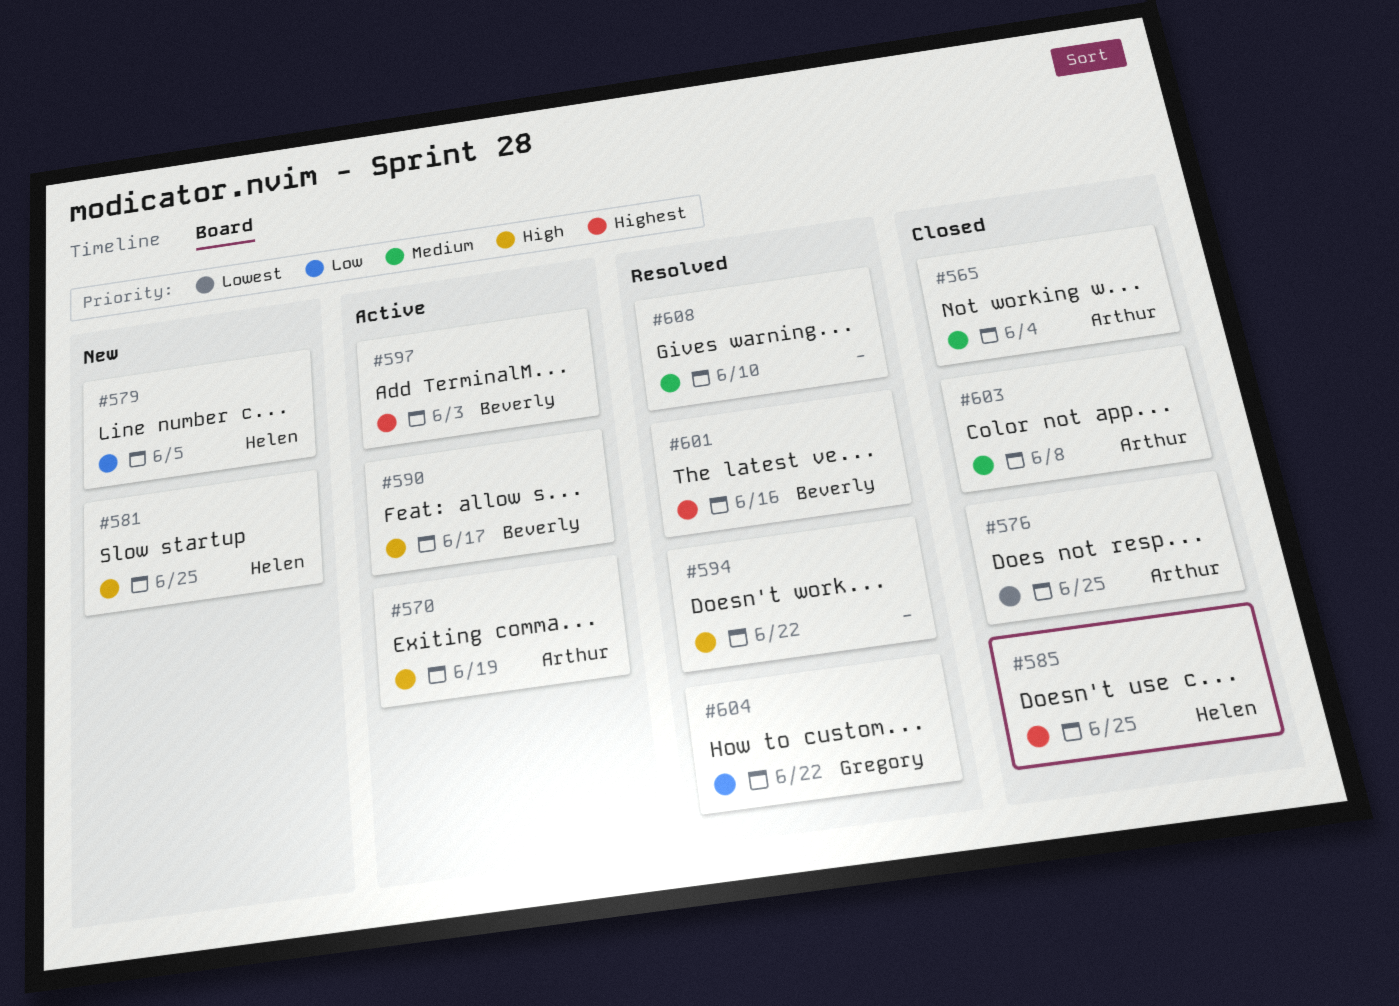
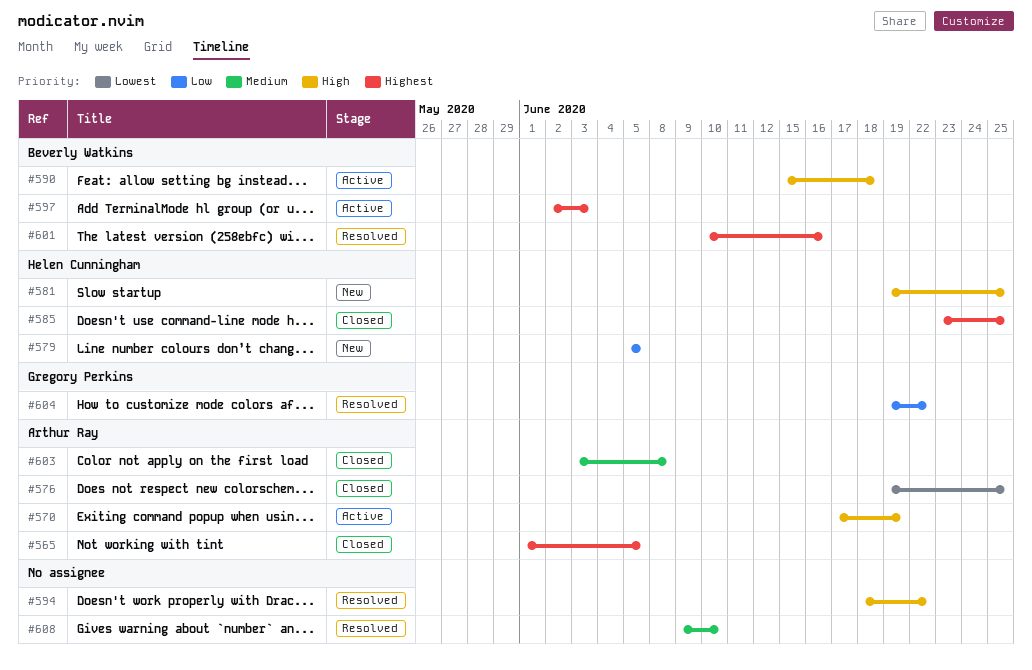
#565, priority: Medium -> Highest
#565, due: Jun 4 -> Jun 5
#590, due: Jun 17 -> Jun 18

